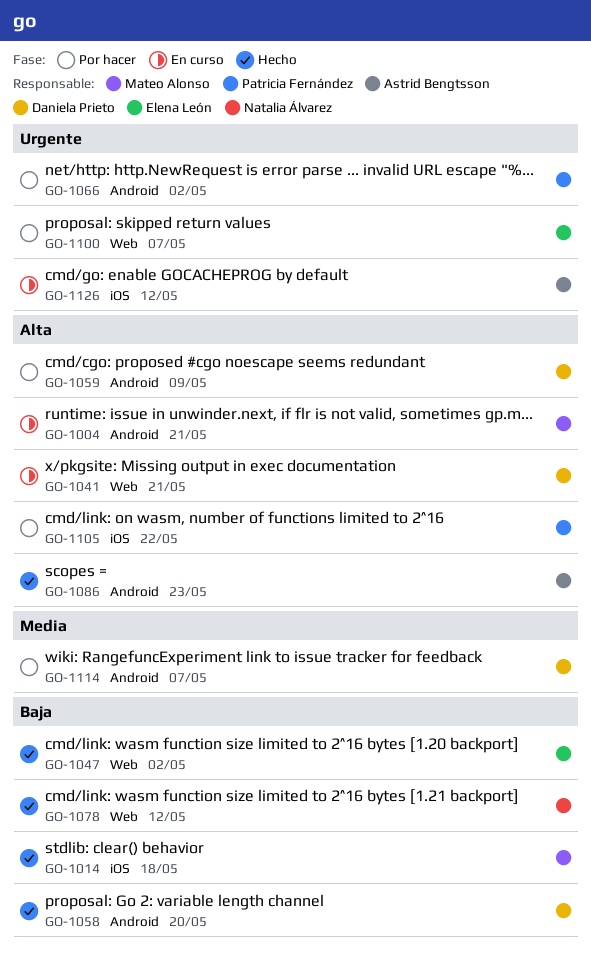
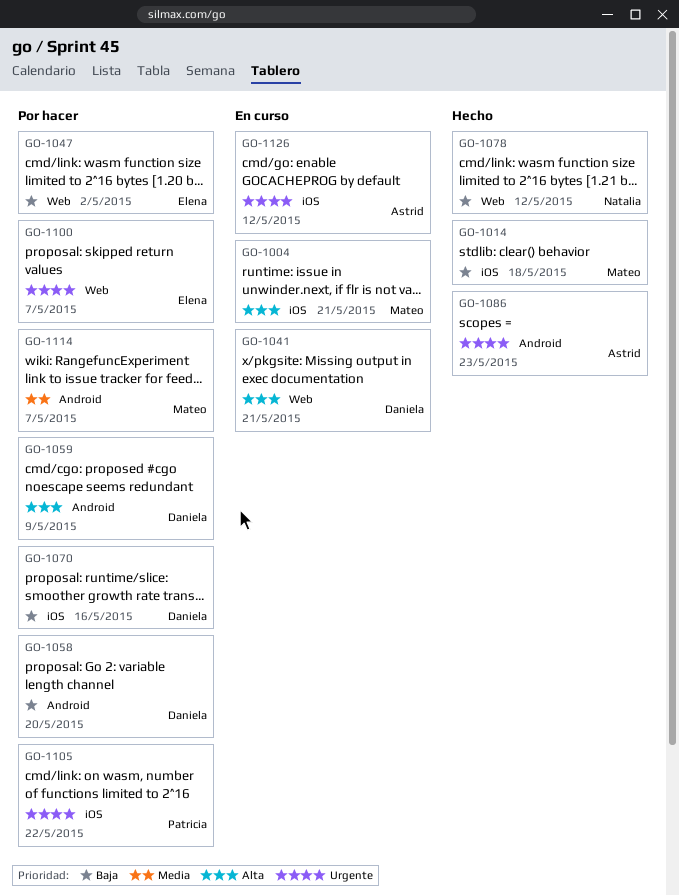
GO-1004, label: Android -> iOS
GO-1047, status: Hecho -> Por hacer
GO-1058, status: Hecho -> Por hacer
GO-1066: present -> none
GO-1070: none -> present
GO-1086, priority: Alta -> Urgente
GO-1105, priority: Alta -> Urgente
GO-1114, owner: Daniela Prieto -> Mateo Alonso

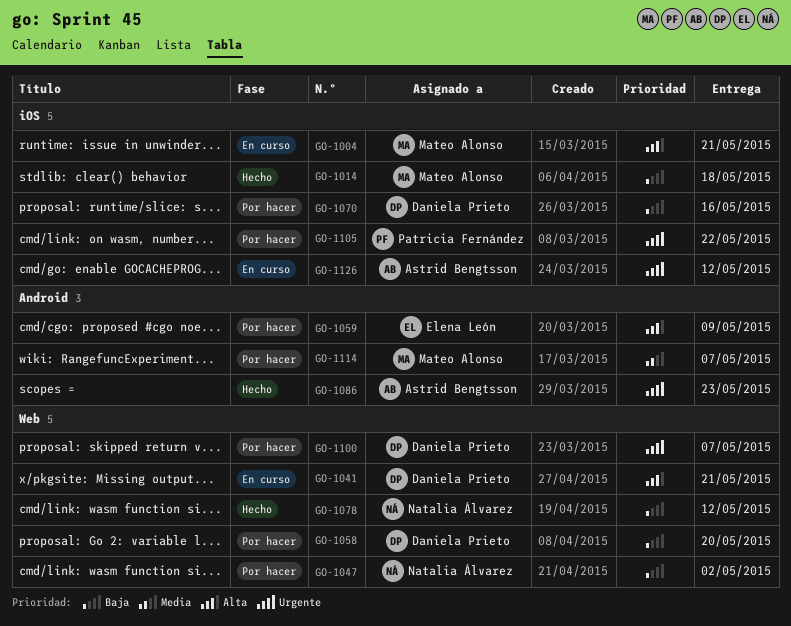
GO-1047, owner: Elena León -> Natalia Álvarez
GO-1058, label: Android -> Web
GO-1059, owner: Daniela Prieto -> Elena León
GO-1100, owner: Elena León -> Daniela Prieto

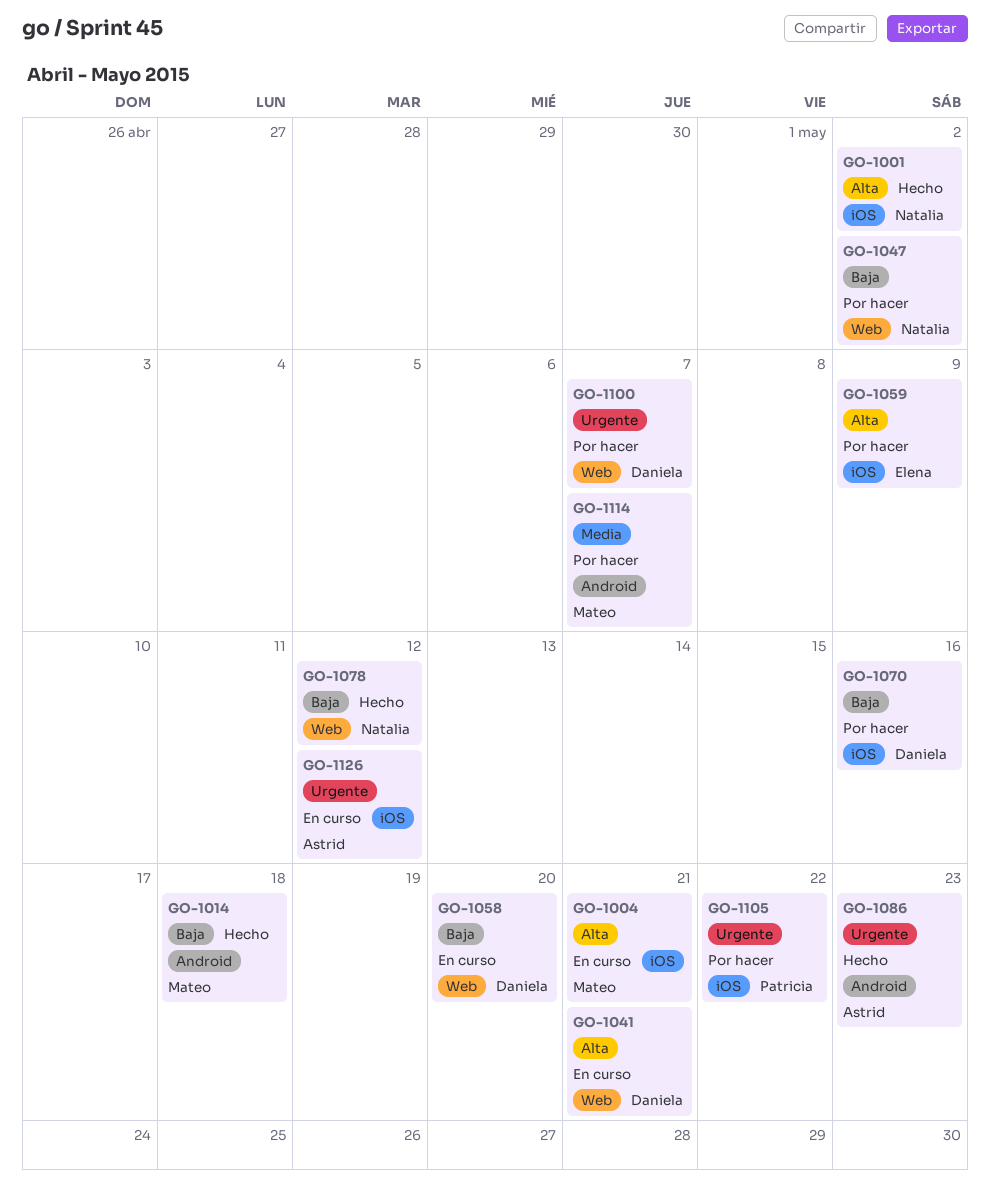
GO-1001: none -> present
GO-1014, label: iOS -> Android
GO-1058, status: Por hacer -> En curso
GO-1059, label: Android -> iOS

